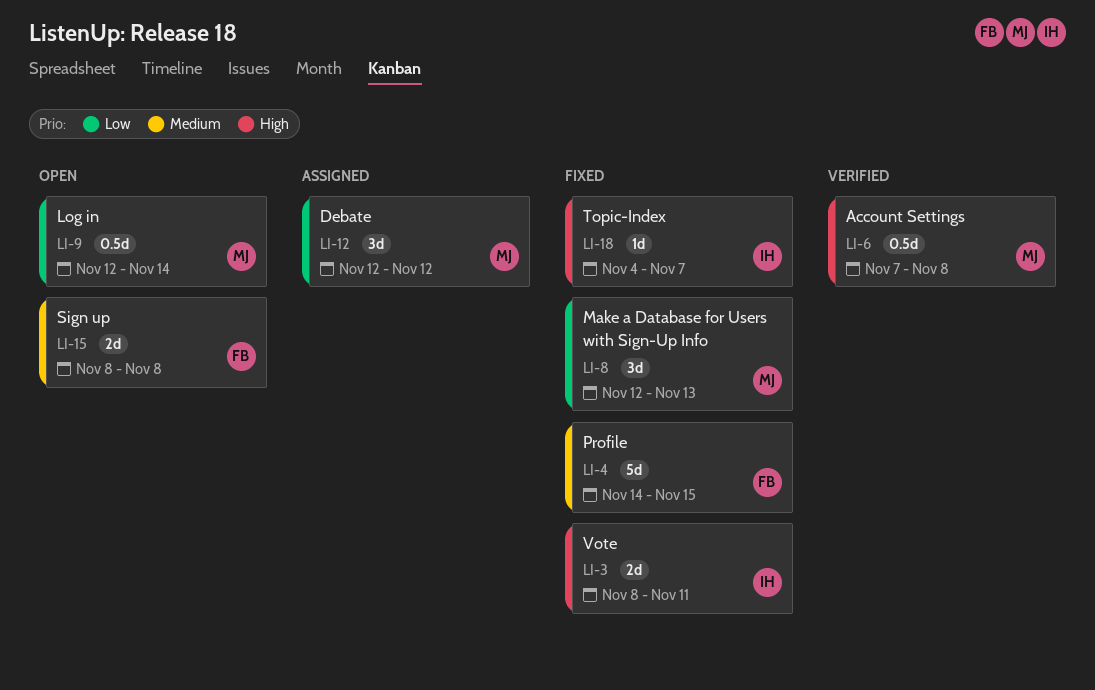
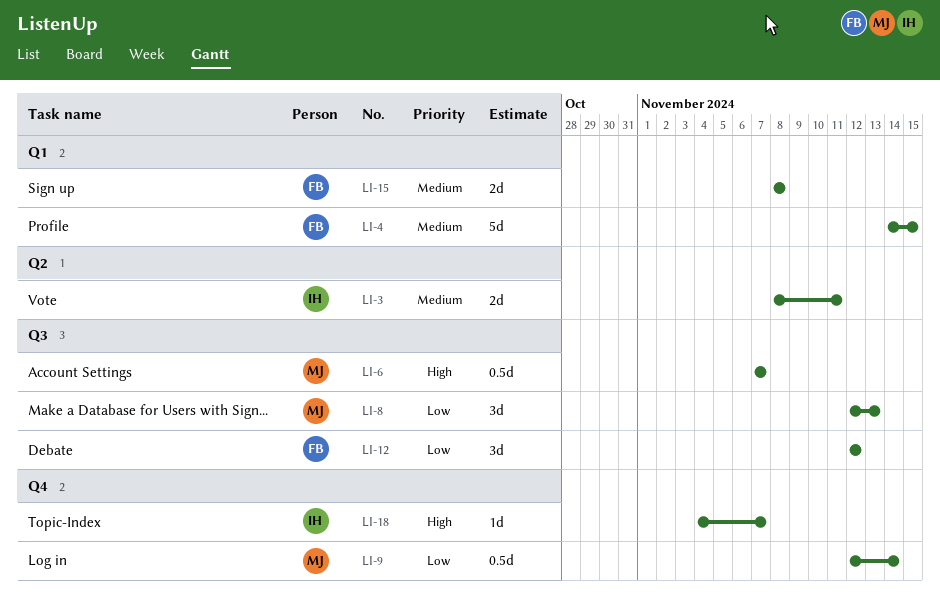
LI-3, priority: High -> Medium
LI-6, due: Nov 8 -> Nov 7
LI-12, owner: MJ -> FB

